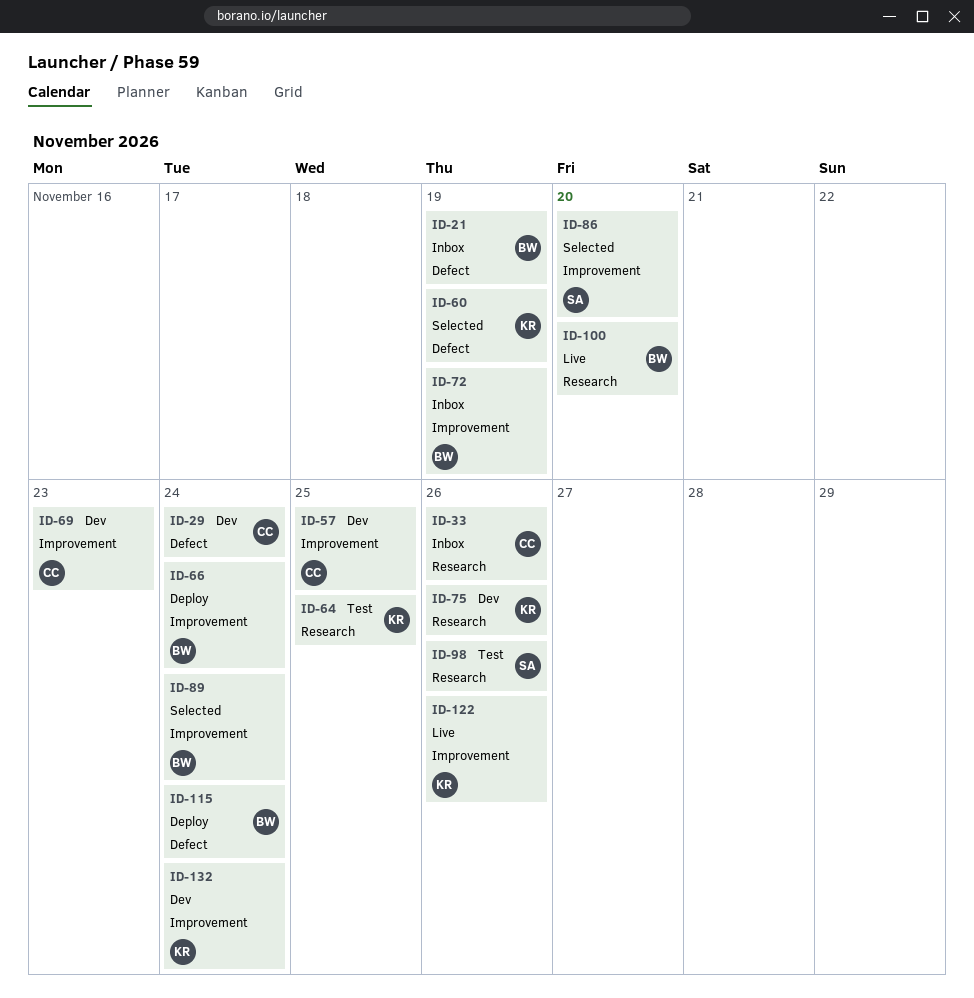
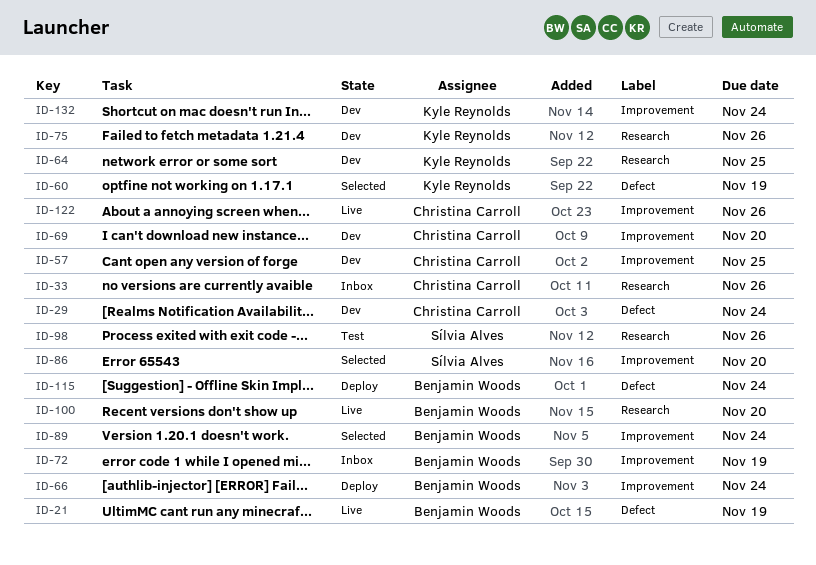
ID-21, status: Inbox -> Live
ID-64, status: Test -> Dev
ID-69, due: Nov 23 -> Nov 20
ID-122, owner: Kyle Reynolds -> Christina Carroll

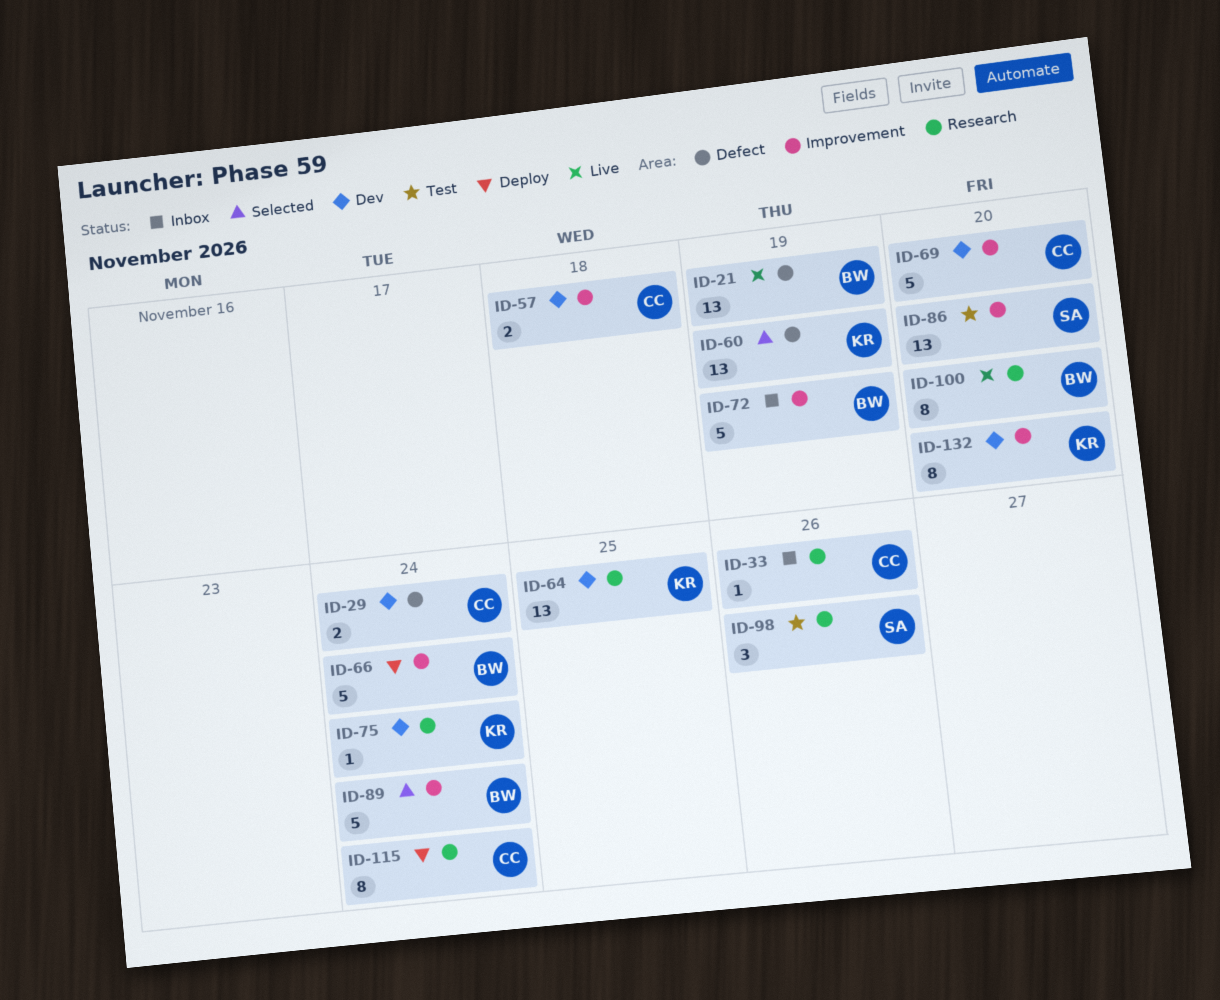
ID-57, due: Nov 25 -> Nov 18
ID-75, due: Nov 26 -> Nov 24
ID-86, status: Selected -> Test
ID-115, owner: Benjamin Woods -> Christina Carroll
ID-115, label: Defect -> Research
ID-122: present -> none
ID-132, due: Nov 24 -> Nov 20

